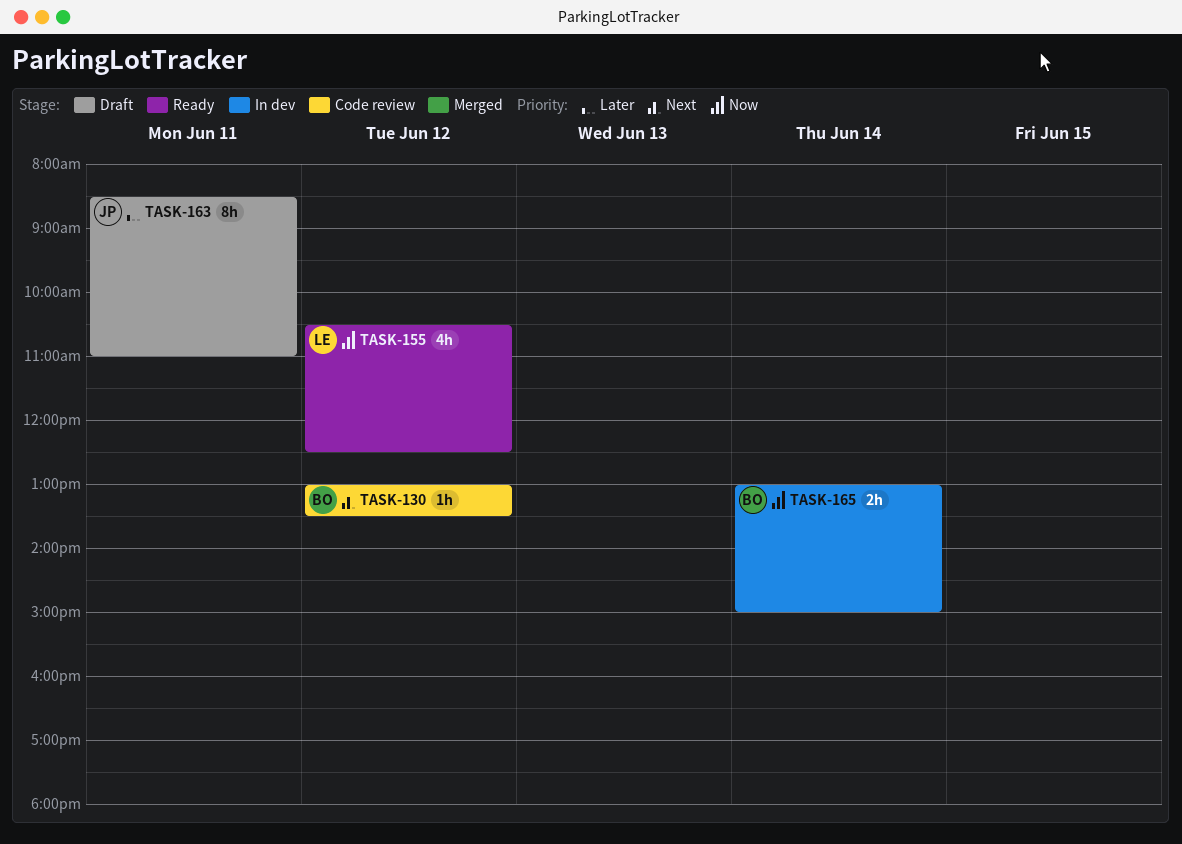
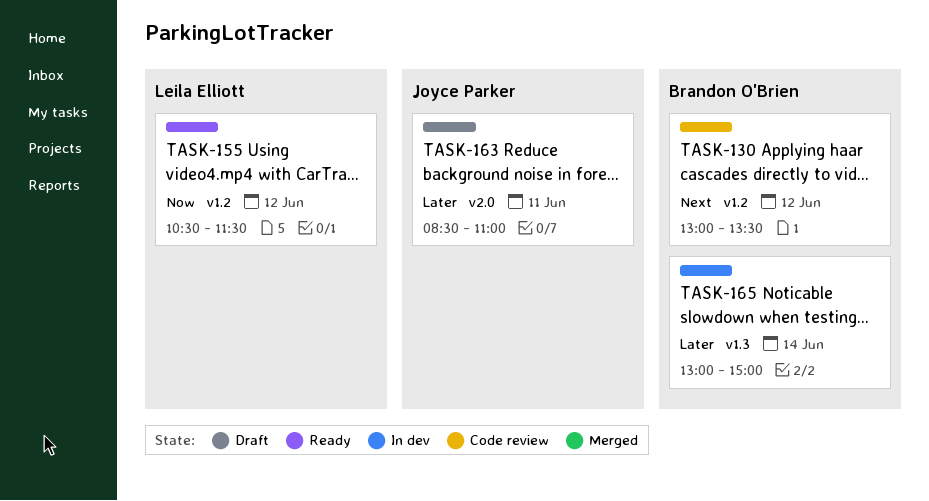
TASK-155, ends: 12:30 -> 11:30
TASK-165, priority: Now -> Later

